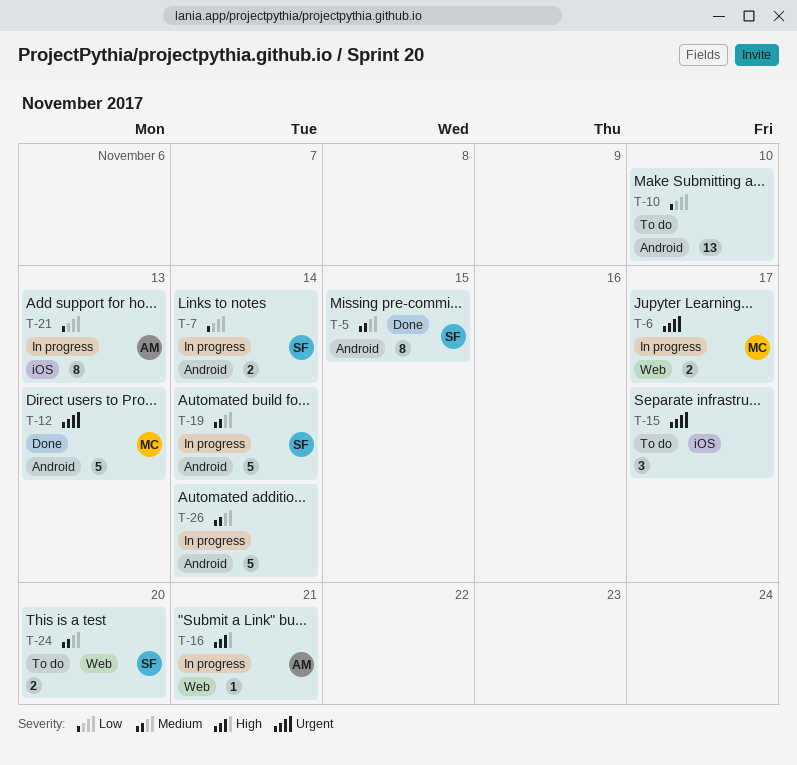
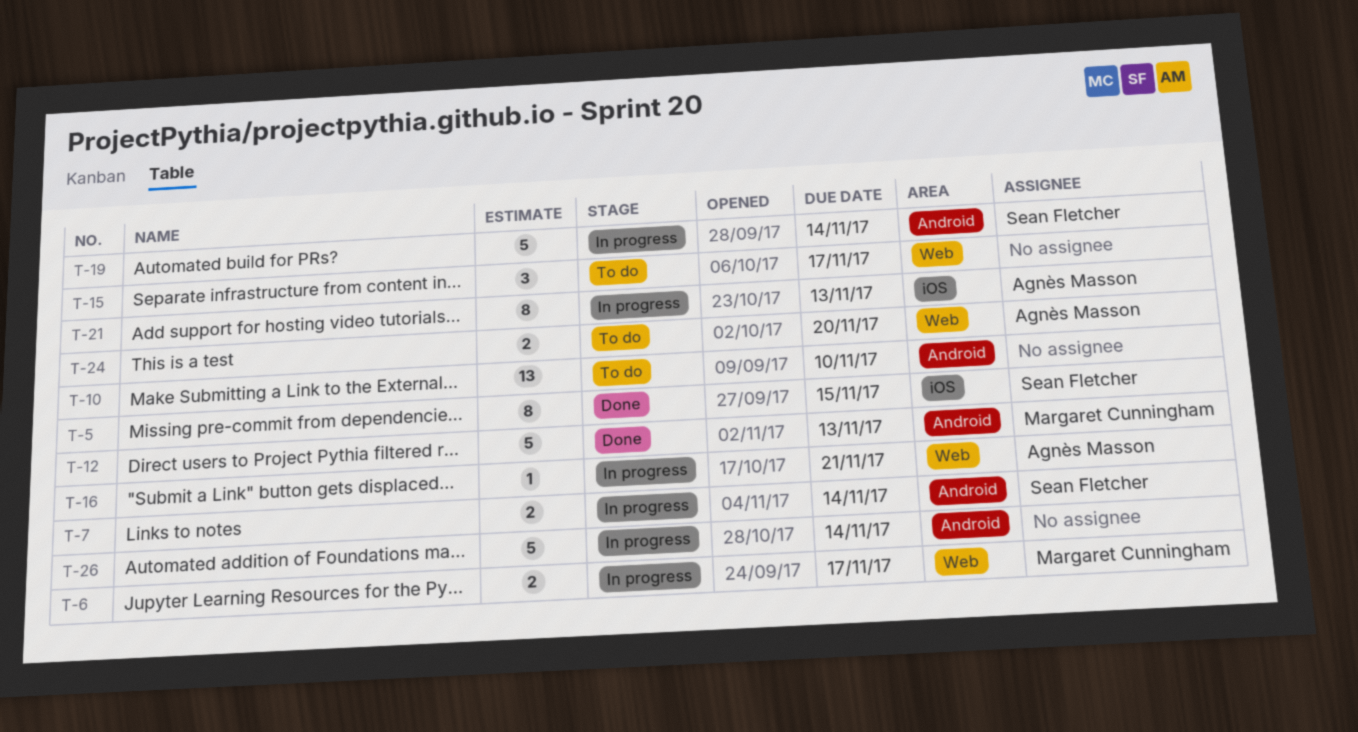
T-5, label: Android -> iOS
T-15, label: iOS -> Web
T-24, owner: Sean Fletcher -> Agnès Masson

